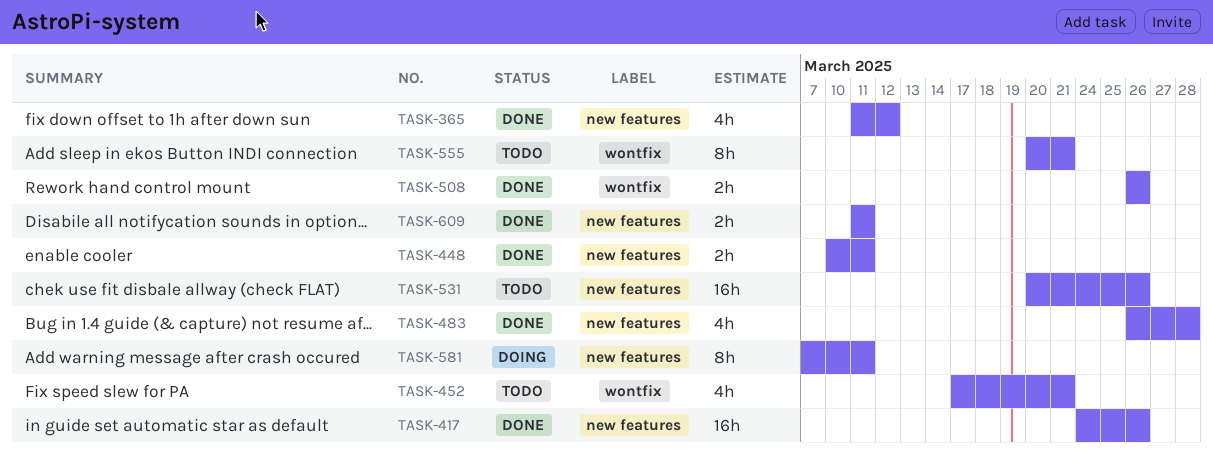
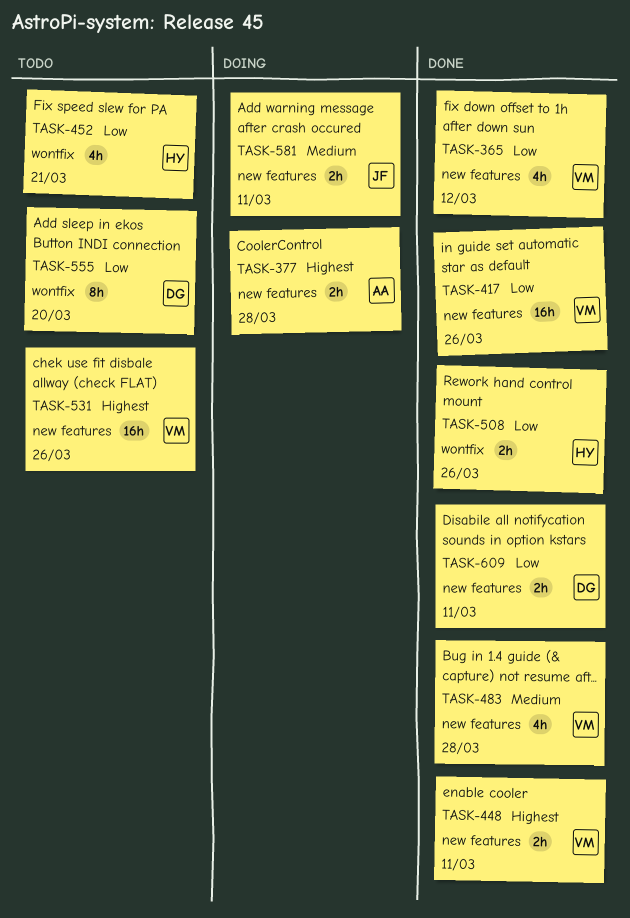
TASK-377: none -> present
TASK-555, due: Mar 21 -> Mar 20
TASK-581, estimate: 8h -> 2h

